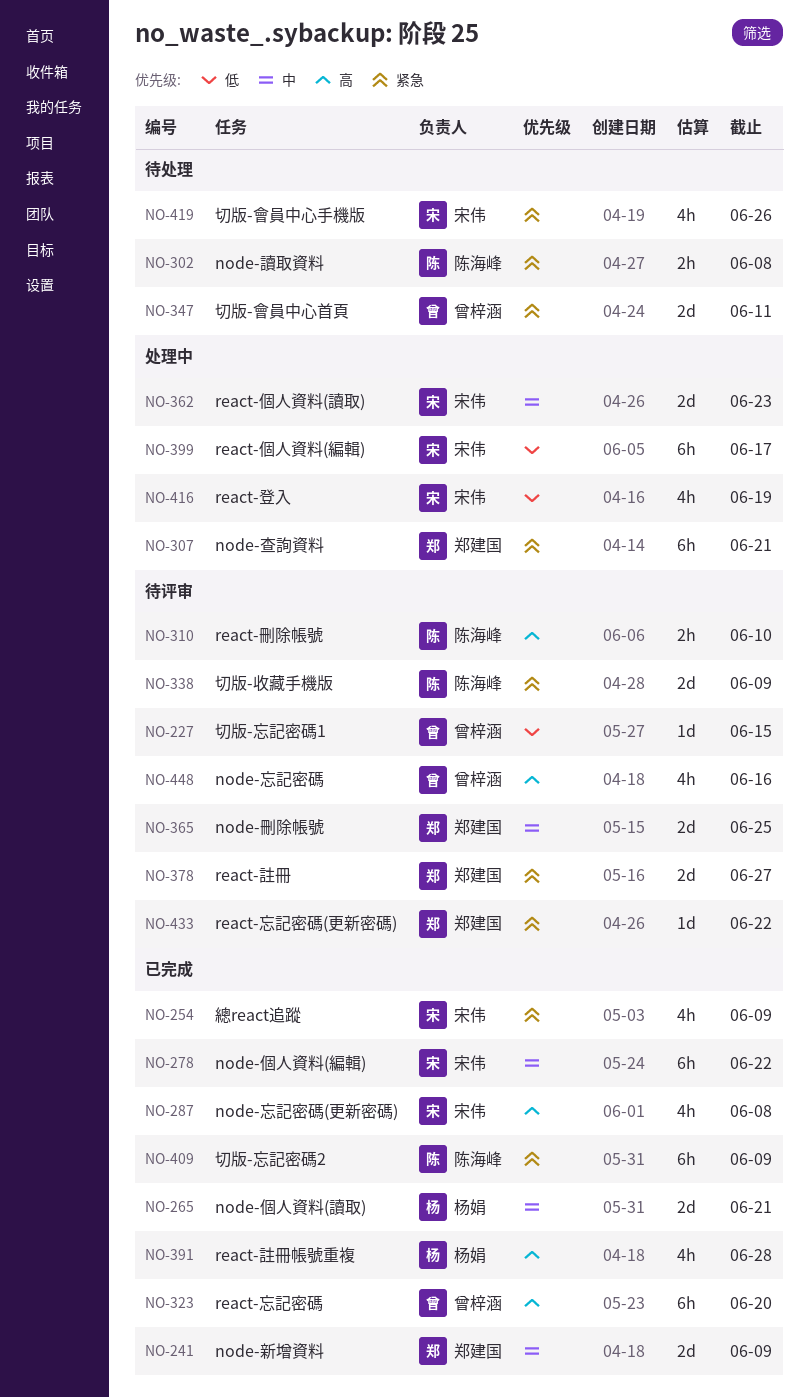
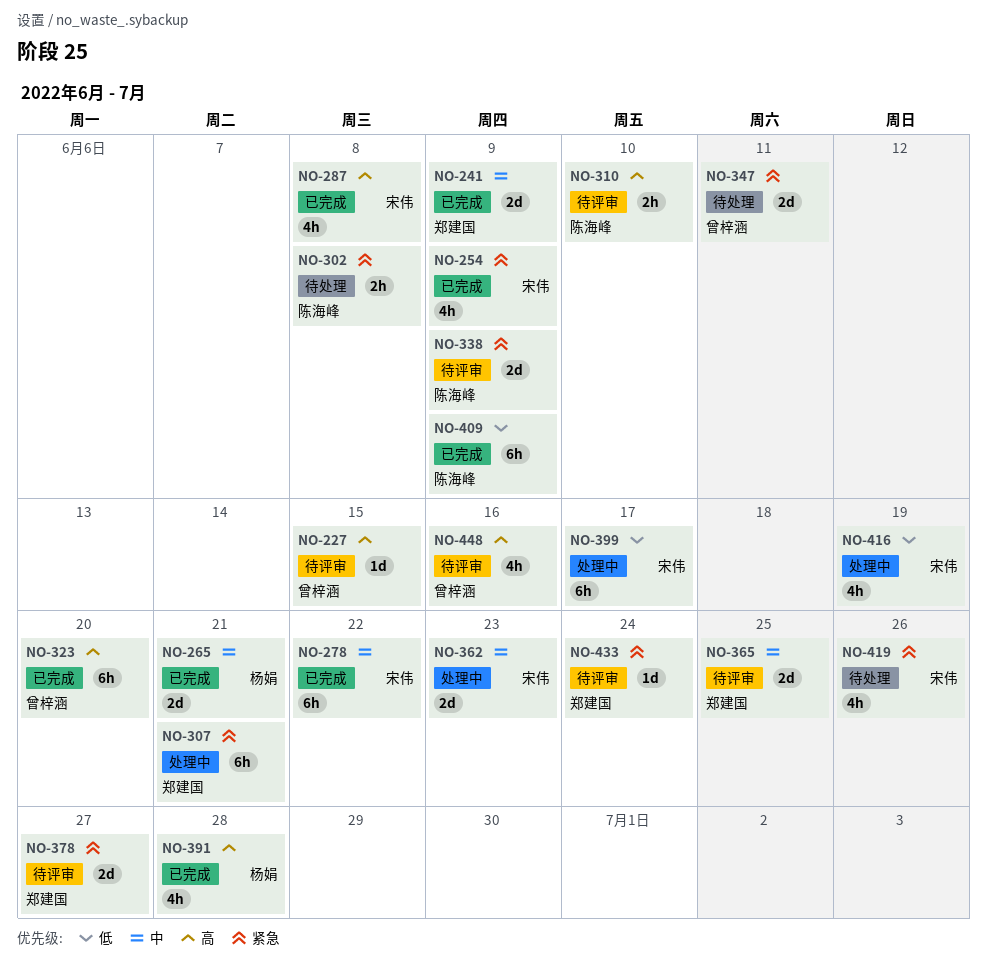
NO-227, priority: 低 -> 高
NO-409, priority: 紧急 -> 低
NO-433, due: Jun 22 -> Jun 24

